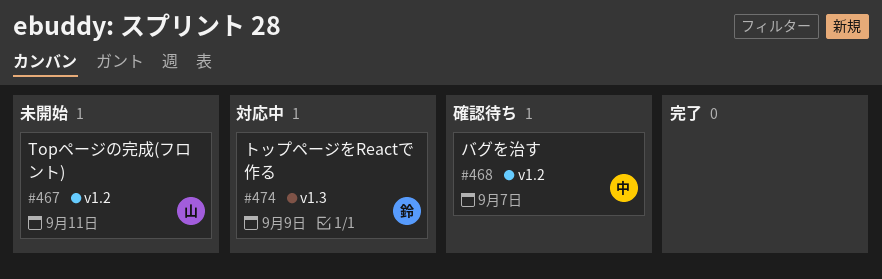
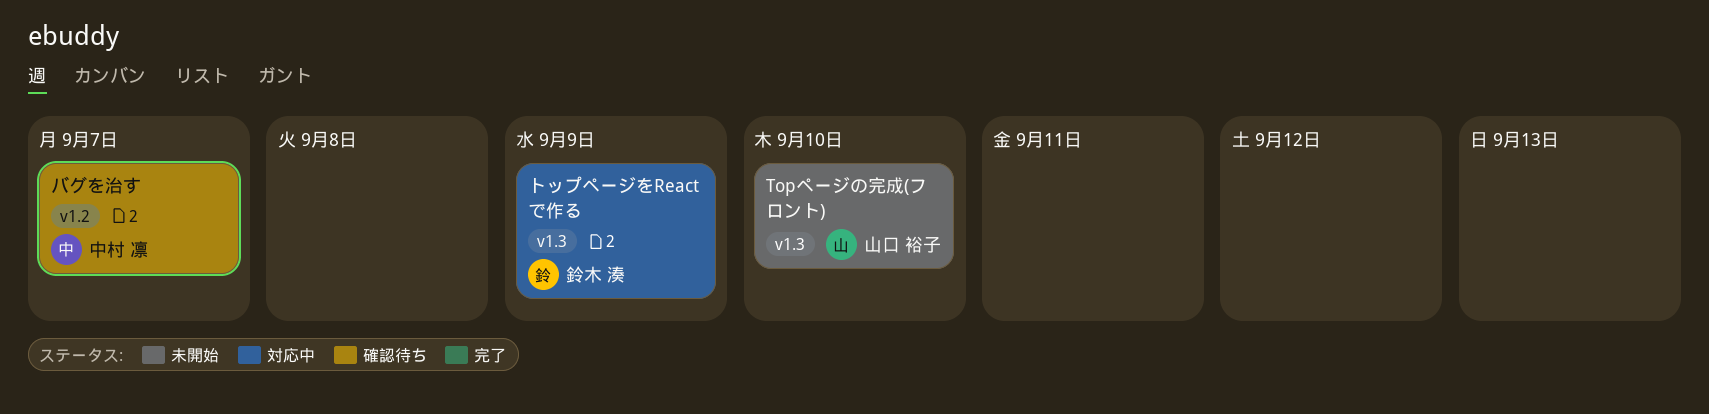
Topページの完成(フロント), label: v1.2 -> v1.3
Topページの完成(フロント), due: Sep 11 -> Sep 10

